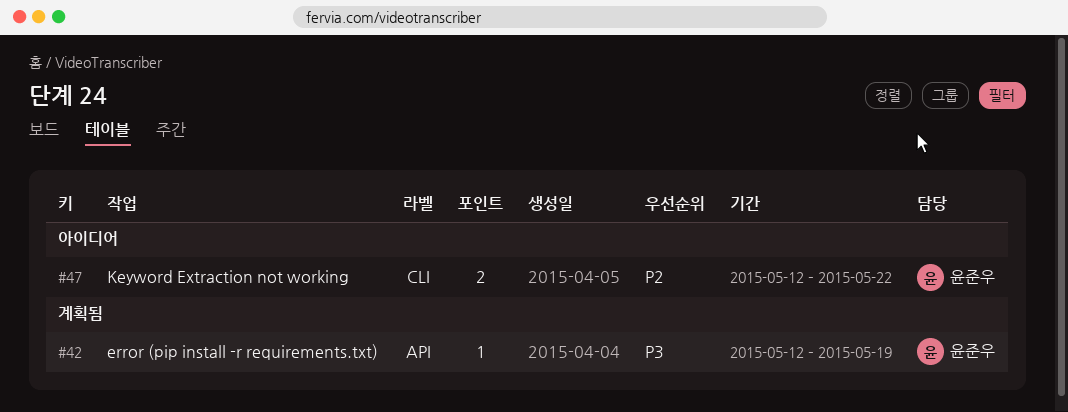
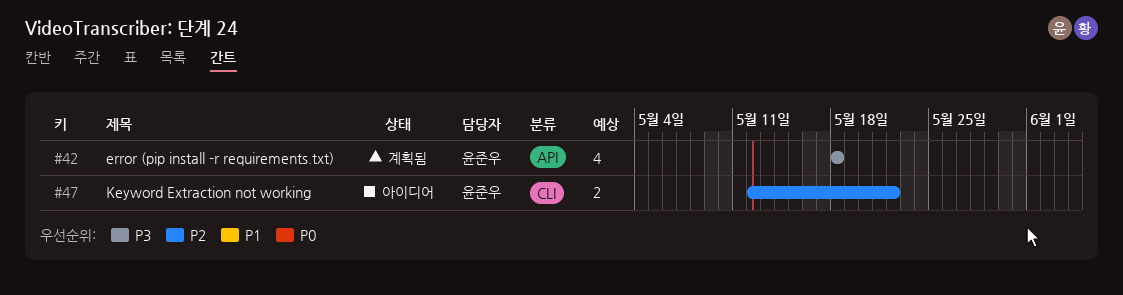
#42, estimate: 1 -> 4
#42, start: May 12 -> May 18
#42, due: May 19 -> May 18

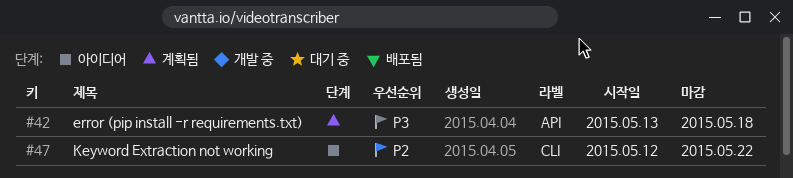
#42, start: May 18 -> May 13

